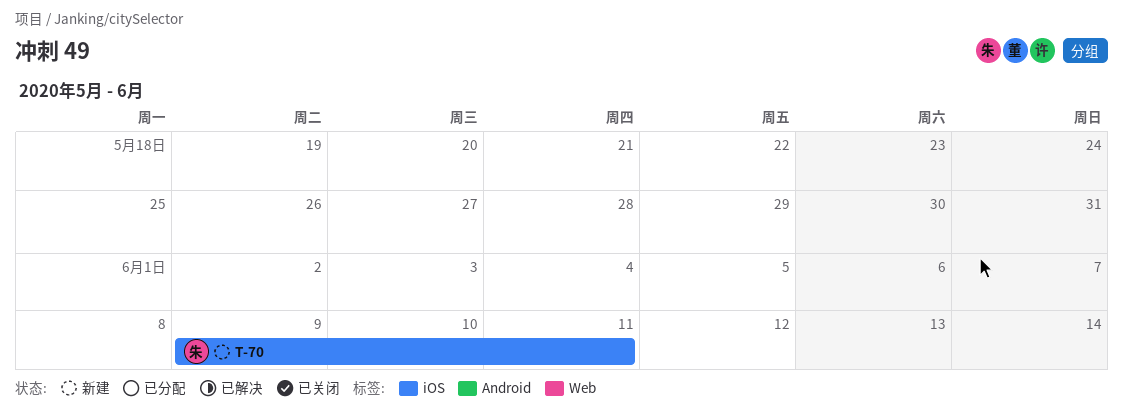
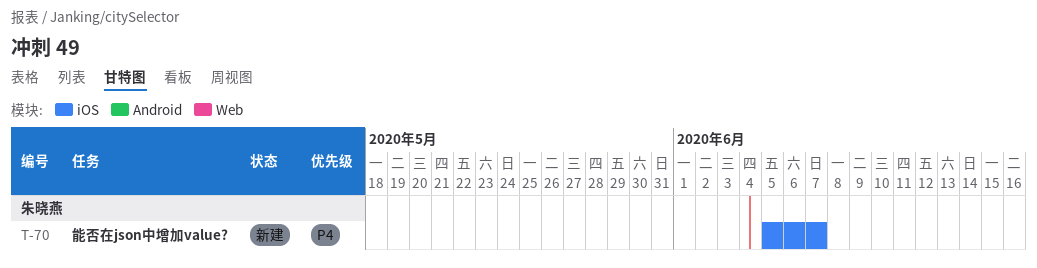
T-70, start: Jun 9 -> Jun 5
T-70, due: Jun 11 -> Jun 7

